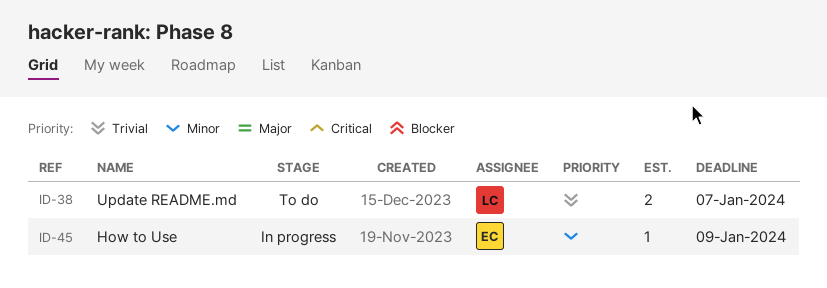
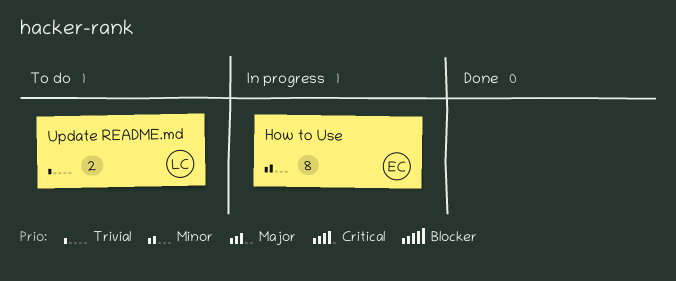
How to Use, estimate: 1 -> 8

